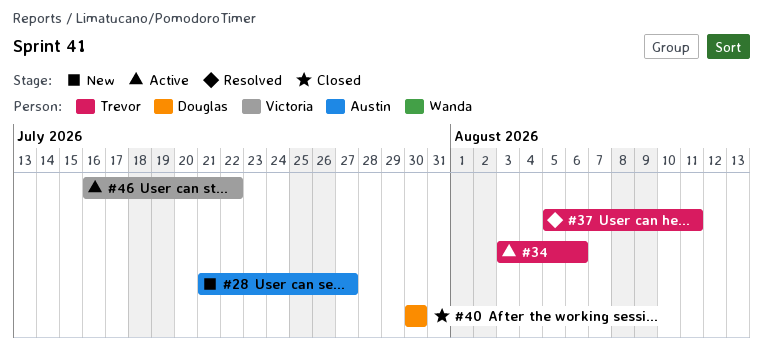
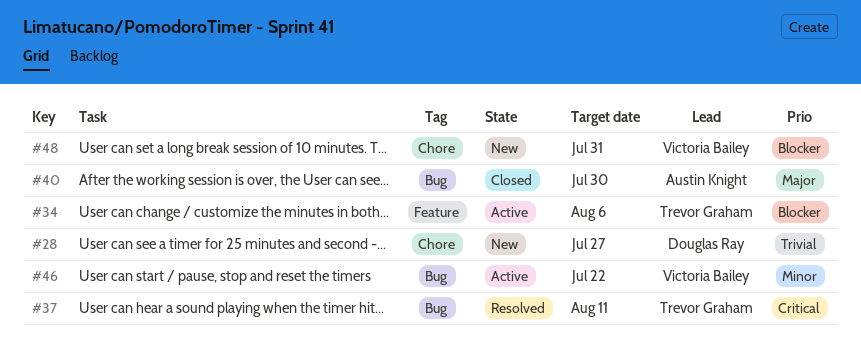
#28, owner: Austin Knight -> Douglas Ray
#40, owner: Douglas Ray -> Austin Knight
#48: none -> present

